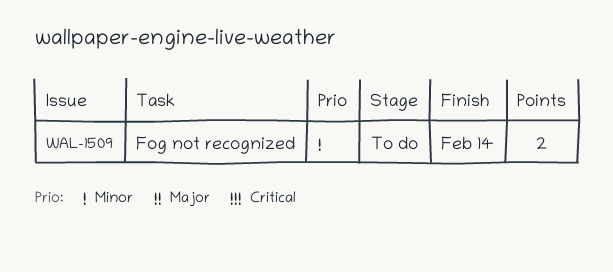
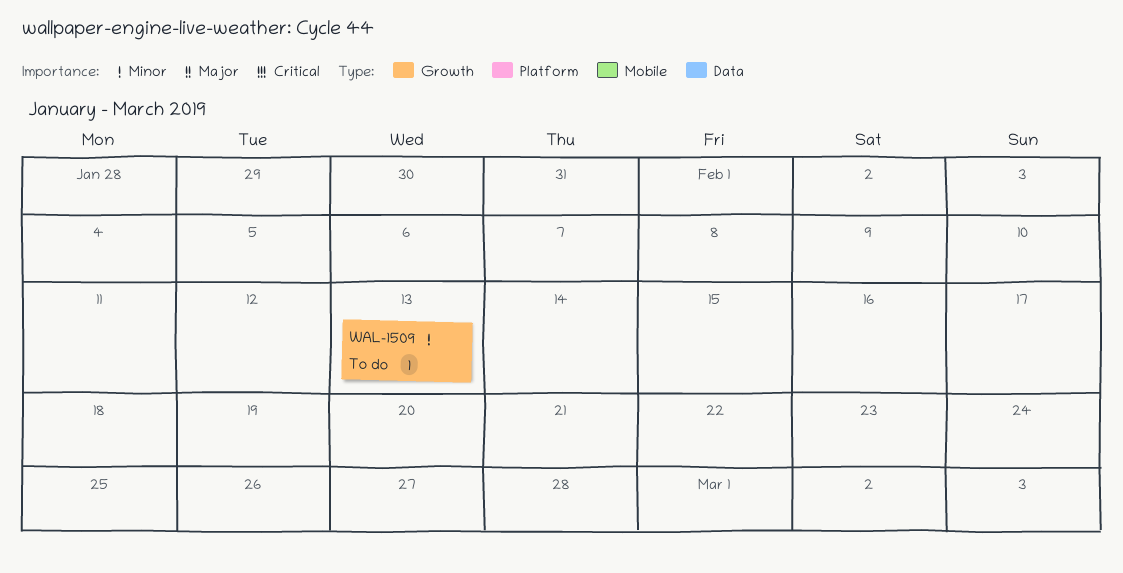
WAL-1509, estimate: 2 -> 1
WAL-1509, due: Feb 14 -> Feb 13

